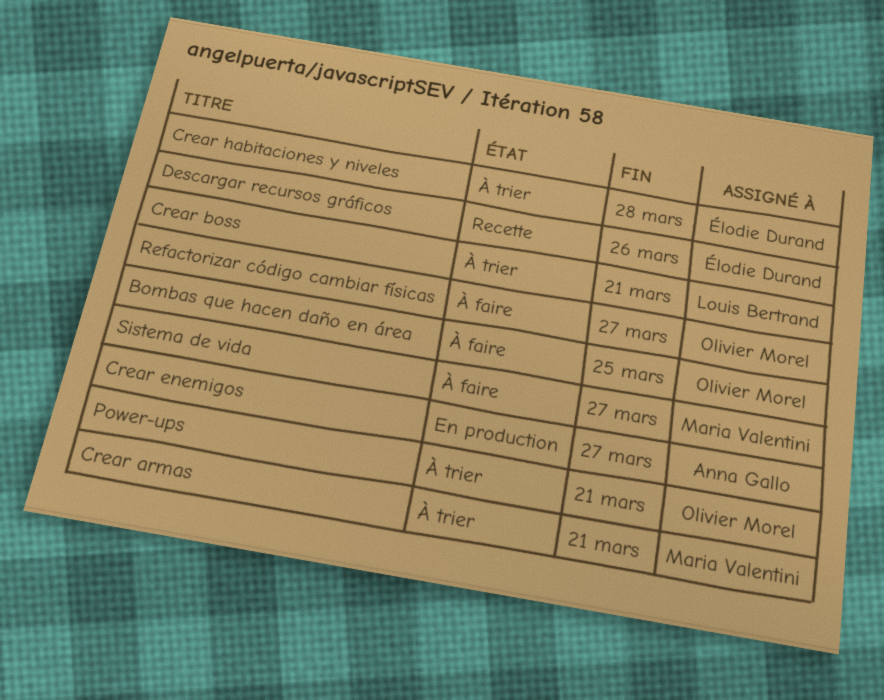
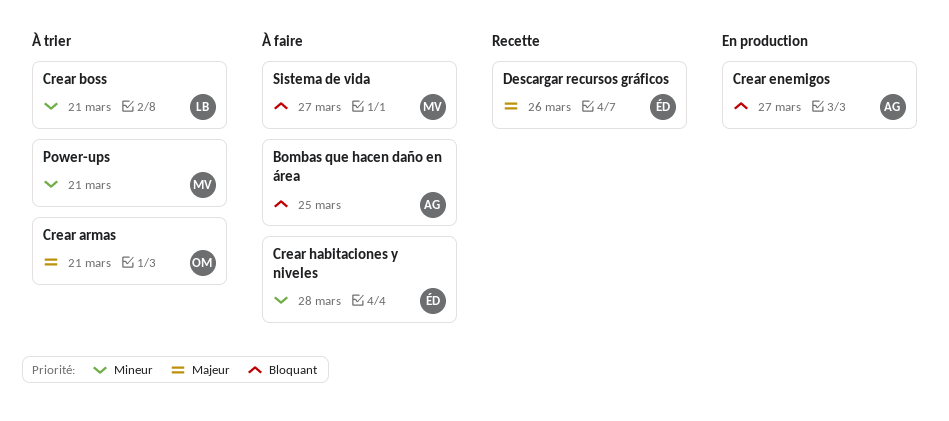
Bombas que hacen daño en área, owner: Olivier Morel -> Anna Gallo
Crear armas, owner: Maria Valentini -> Olivier Morel
Crear habitaciones y niveles, status: À trier -> À faire
Power-ups, owner: Olivier Morel -> Maria Valentini
Refactorizar código cambiar físicas: present -> none

